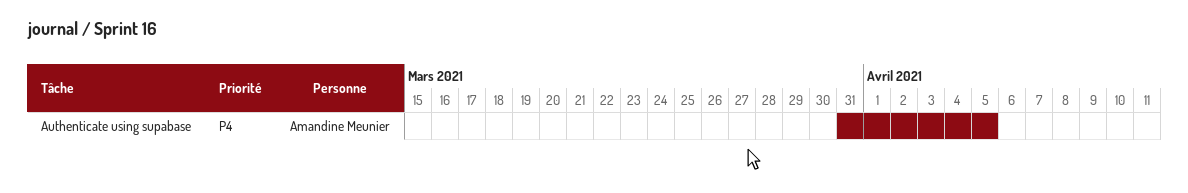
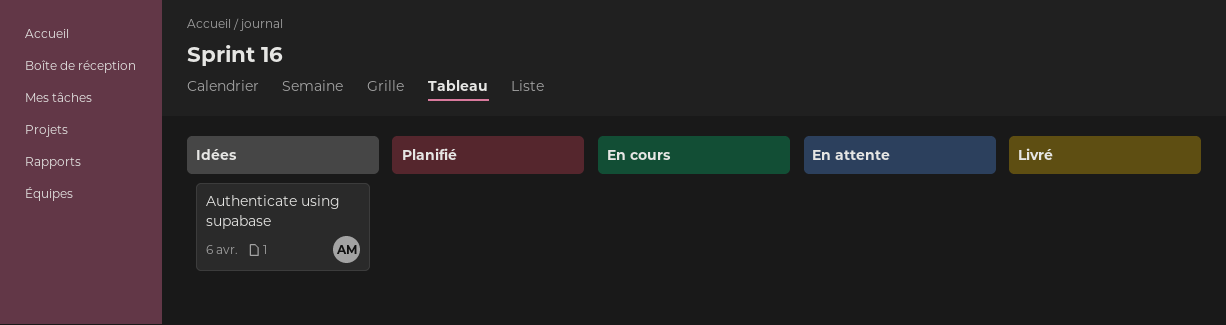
Authenticate using supabase, due: Apr 5 -> Apr 6

